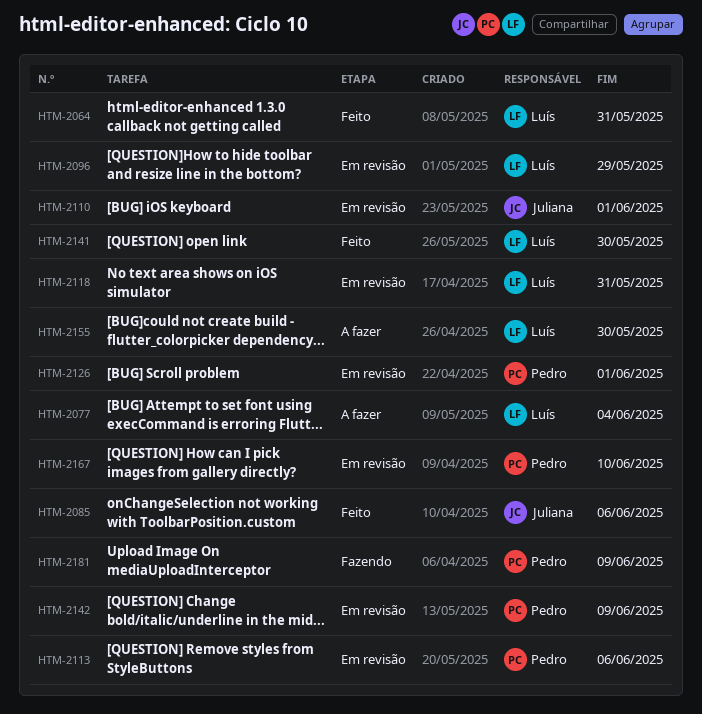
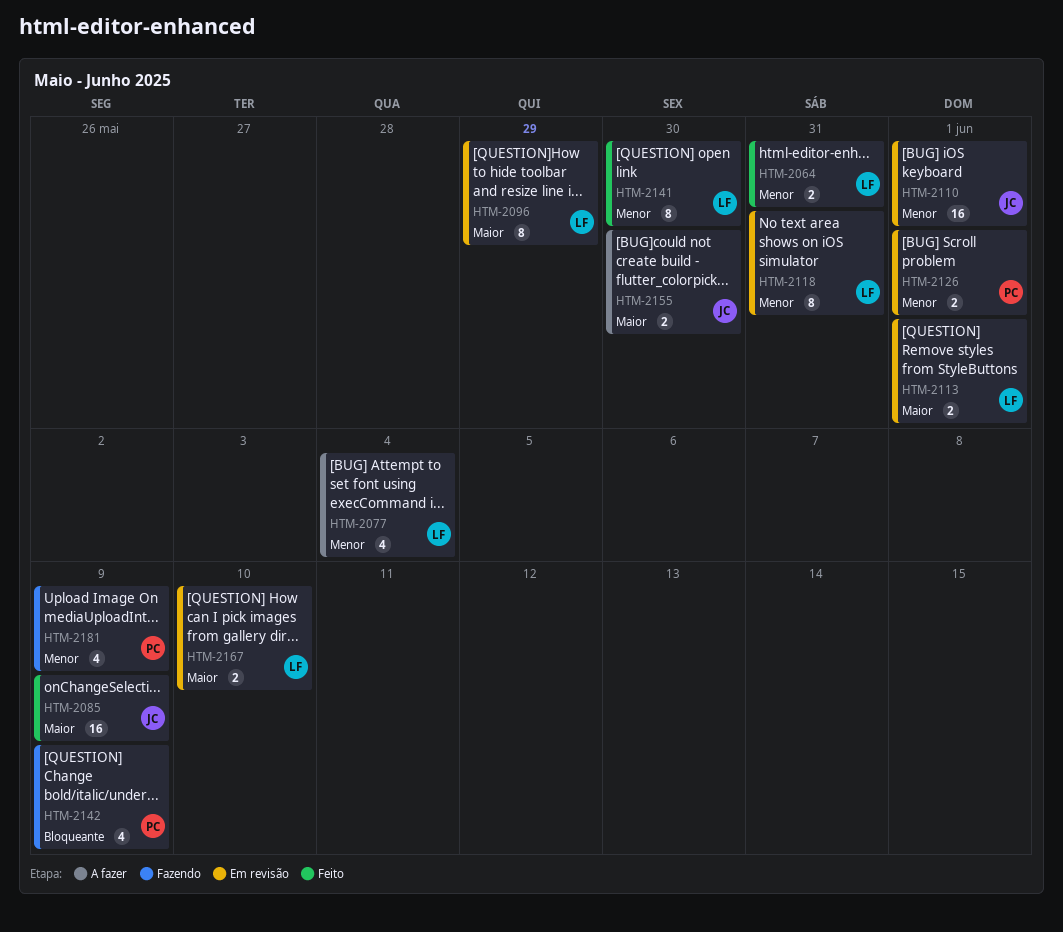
HTM-2085, due: Jun 6 -> Jun 9
HTM-2113, owner: Pedro -> Luís
HTM-2113, due: Jun 6 -> Jun 1
HTM-2142, status: Em revisão -> Fazendo
HTM-2155, owner: Luís -> Juliana
HTM-2167, owner: Pedro -> Luís

